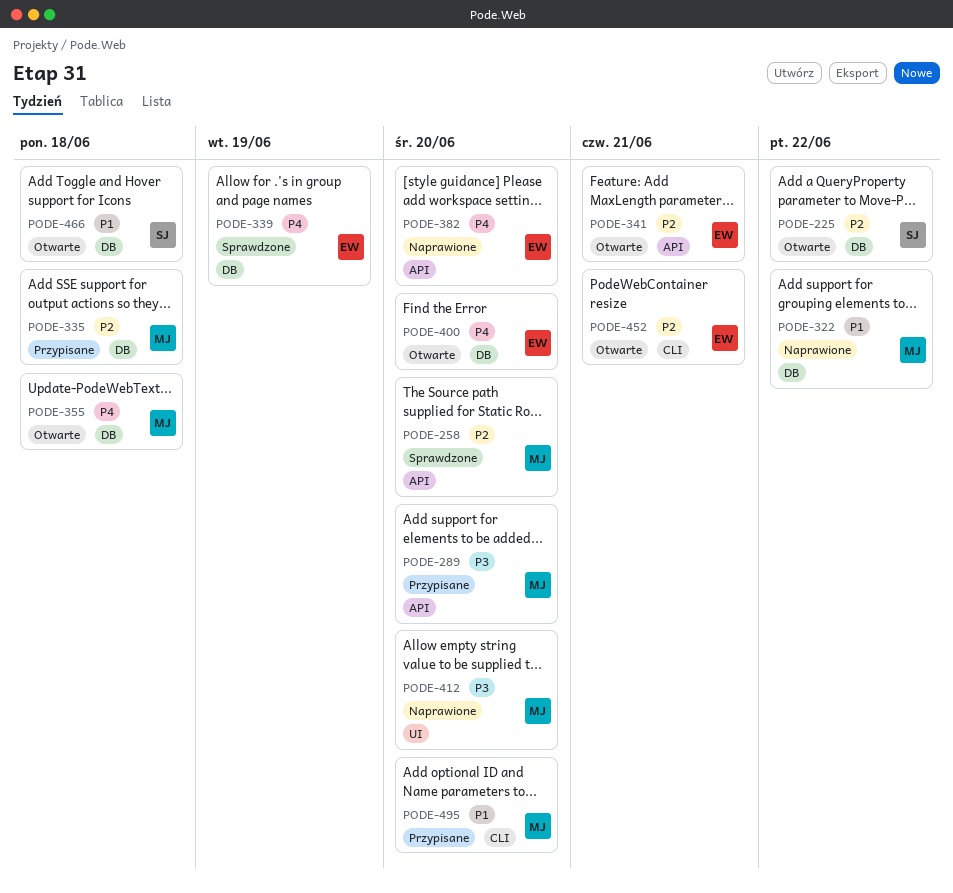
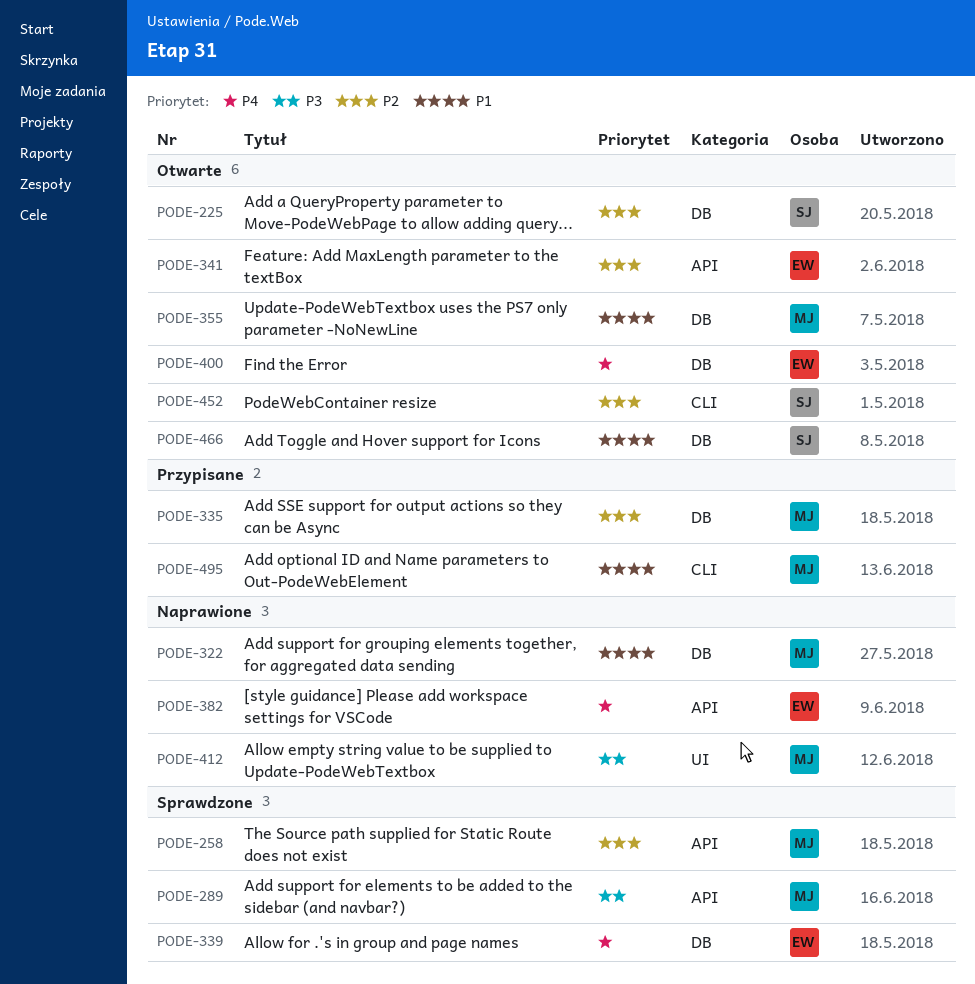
PODE-289, status: Przypisane -> Sprawdzone
PODE-355, priority: P4 -> P1
PODE-452, owner: EW -> SJ

